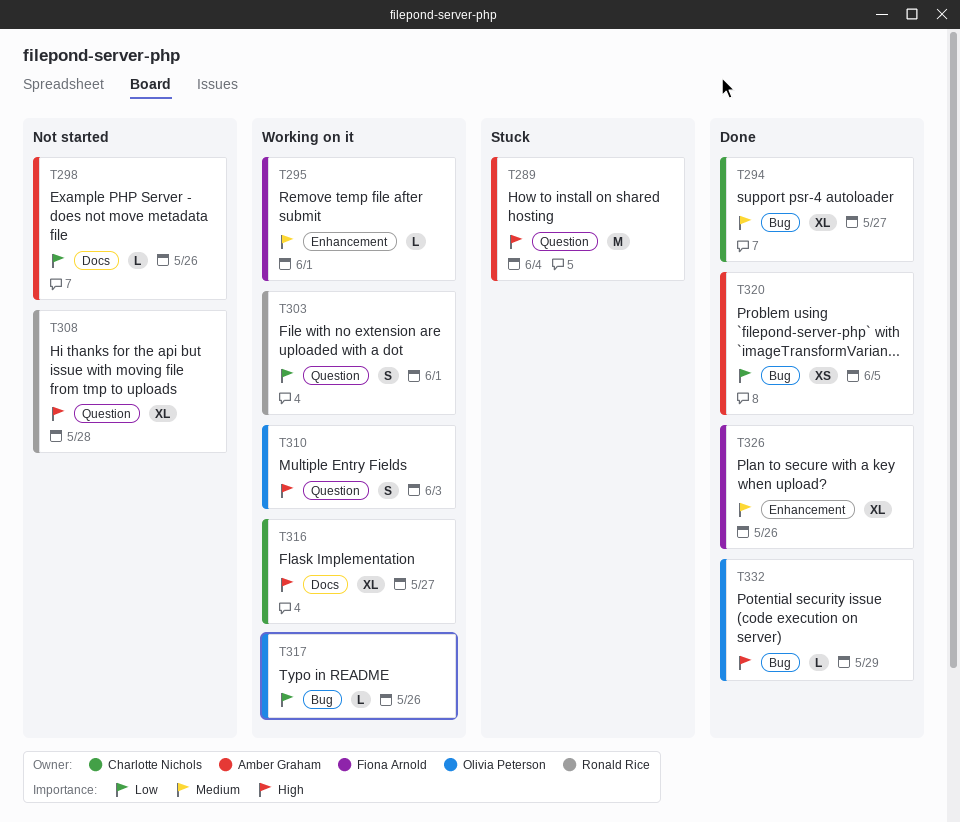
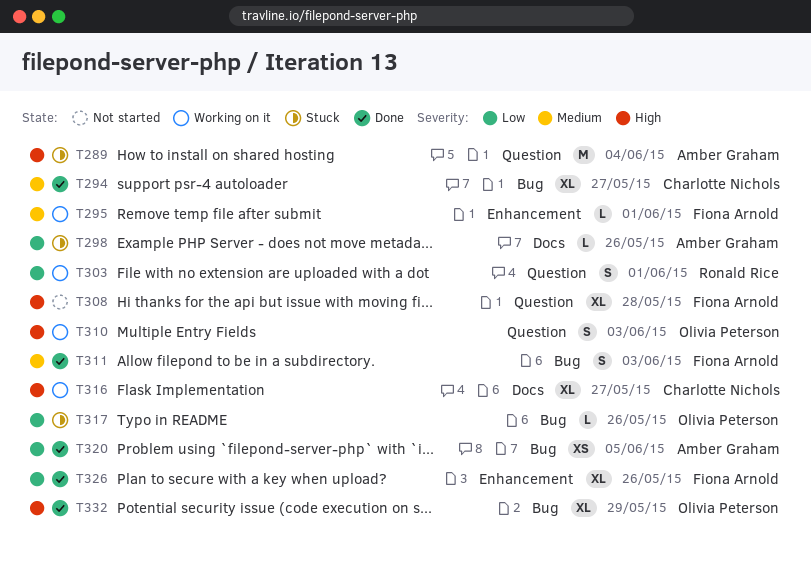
T298, status: Not started -> Stuck
T308, owner: Ronald Rice -> Fiona Arnold
T311: none -> present
T317, status: Working on it -> Stuck
T326, priority: Medium -> Low
T332, estimate: L -> XL

